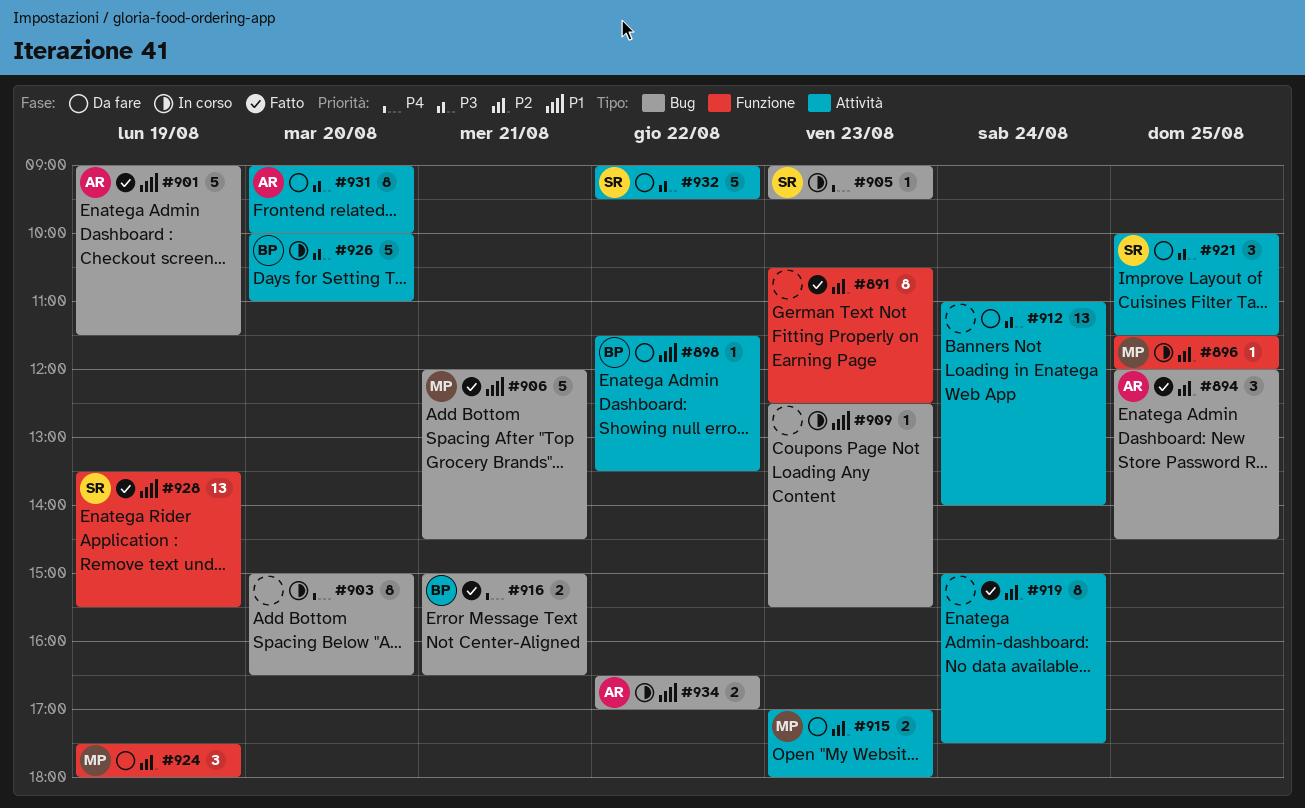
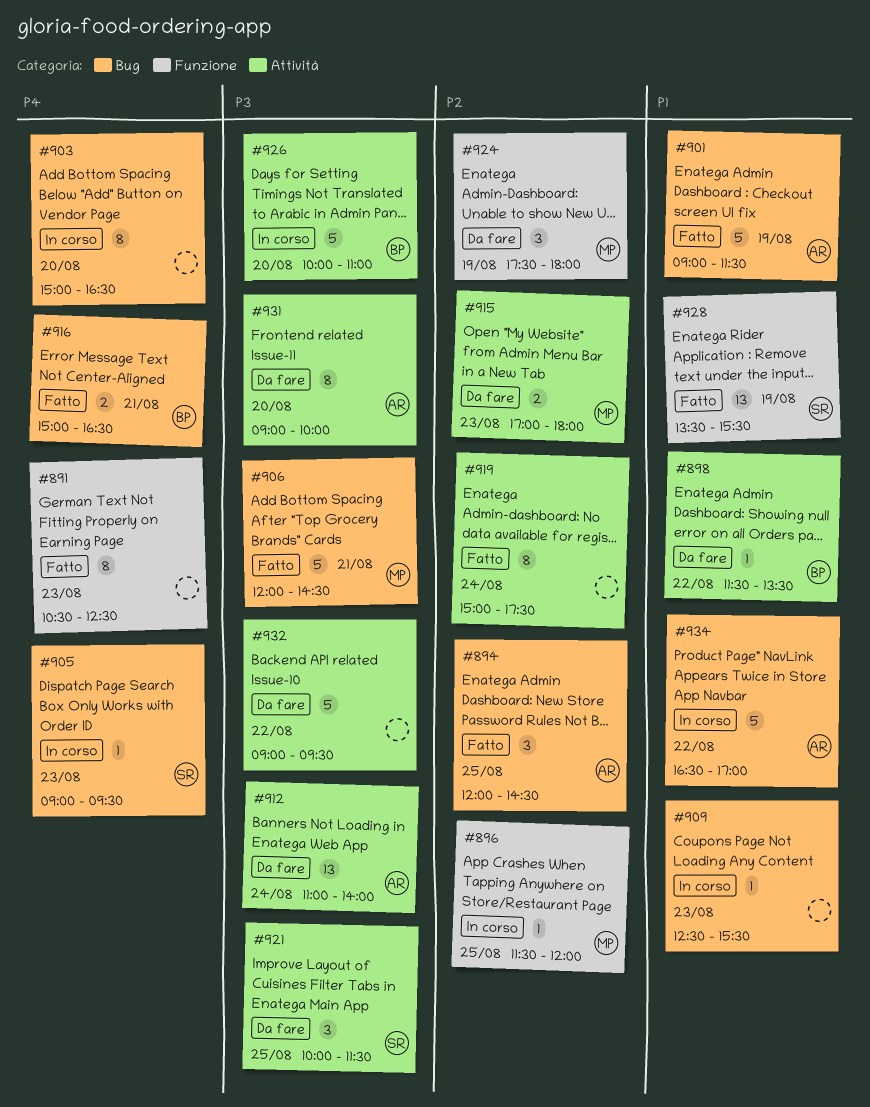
#891, priority: P2 -> P4
#906, priority: P1 -> P3
#912, owner: none -> AR
#932, owner: SR -> none
#934, estimate: 2 -> 5

